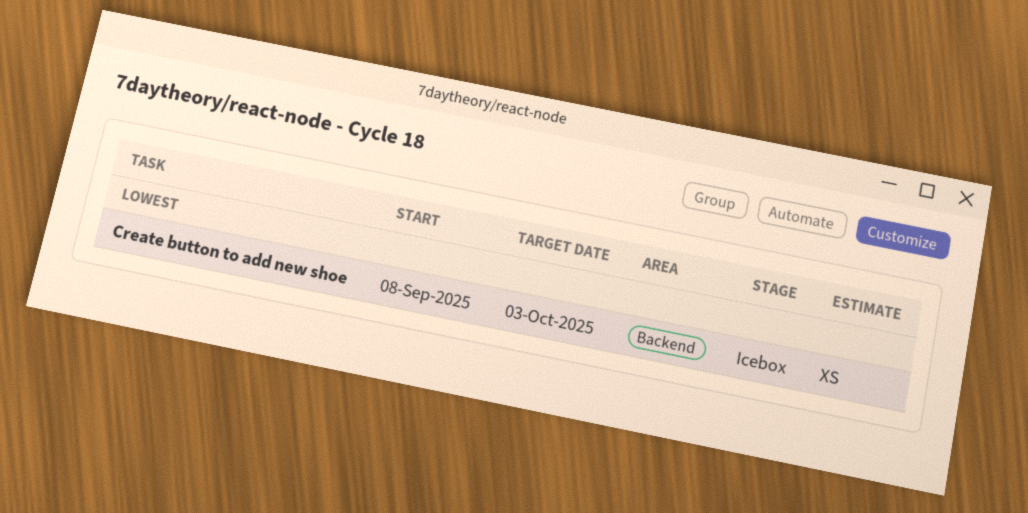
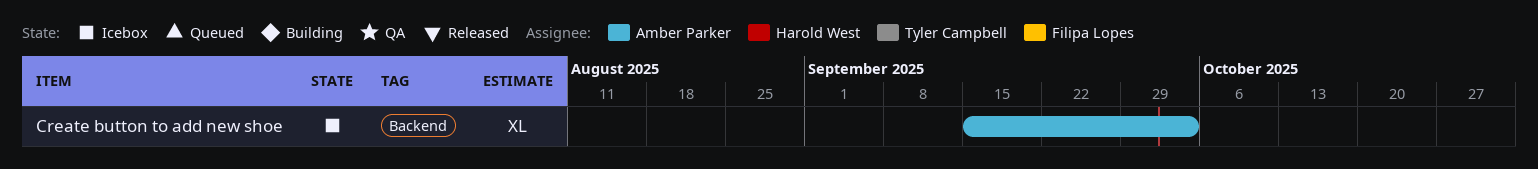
Create button to add new shoe, estimate: XS -> XL
Create button to add new shoe, start: Sep 8 -> Sep 15

